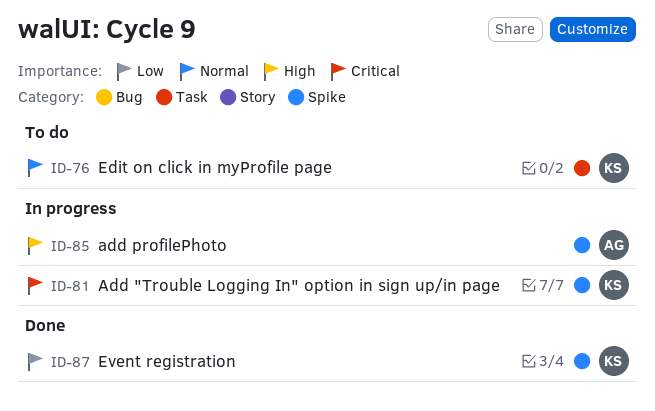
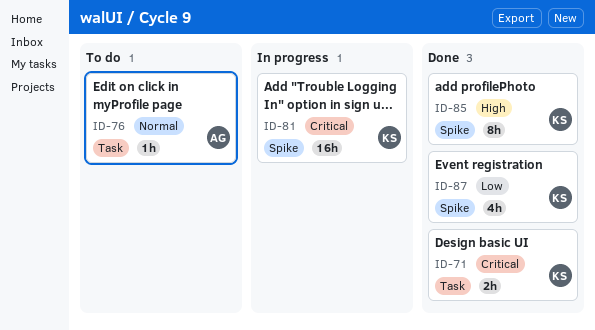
ID-71: none -> present
ID-76, owner: KS -> AG
ID-85, status: In progress -> Done
ID-85, owner: AG -> KS

